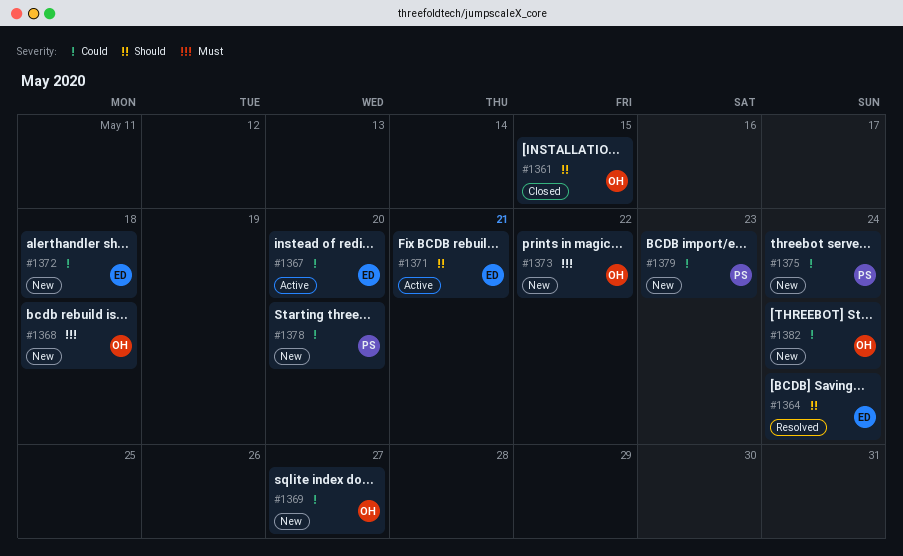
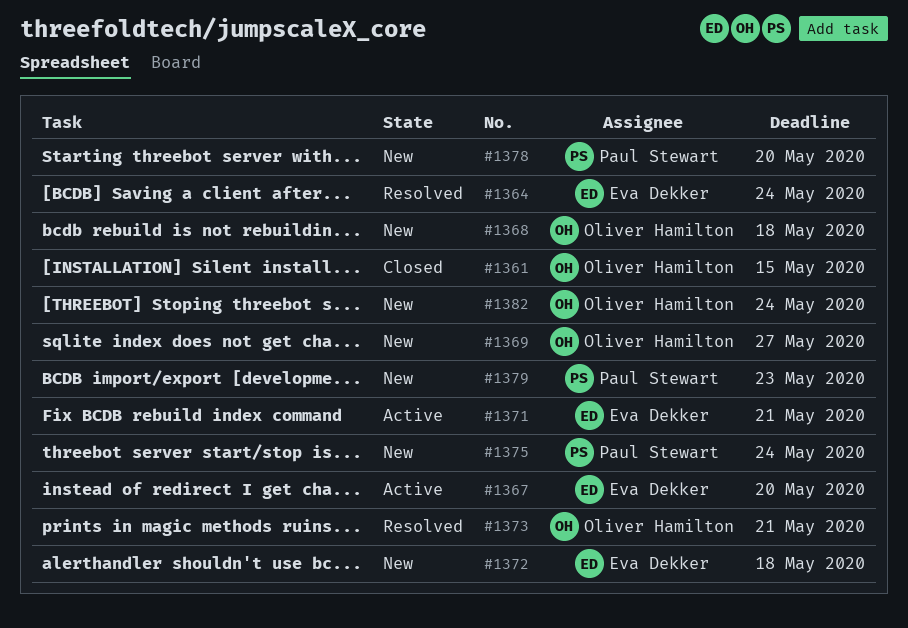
#1373, status: New -> Resolved
#1373, due: May 22 -> May 21

